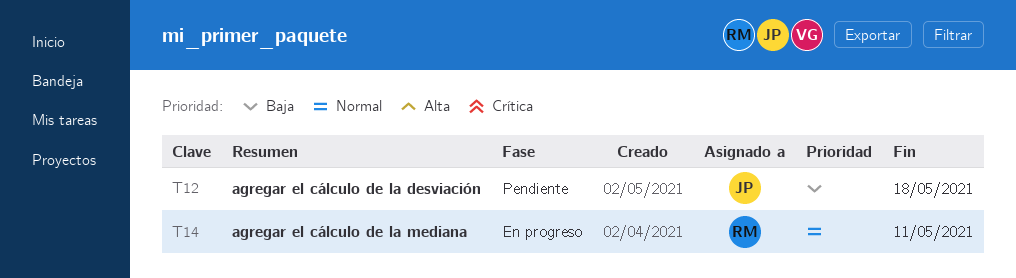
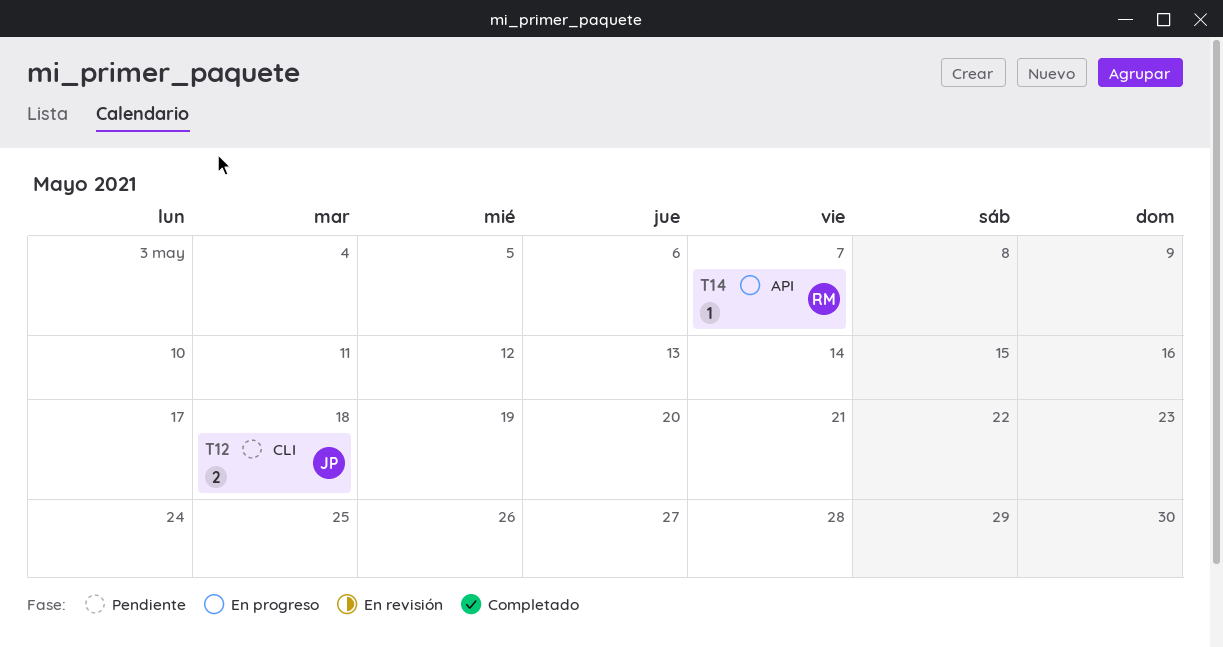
T14, due: May 11 -> May 7

